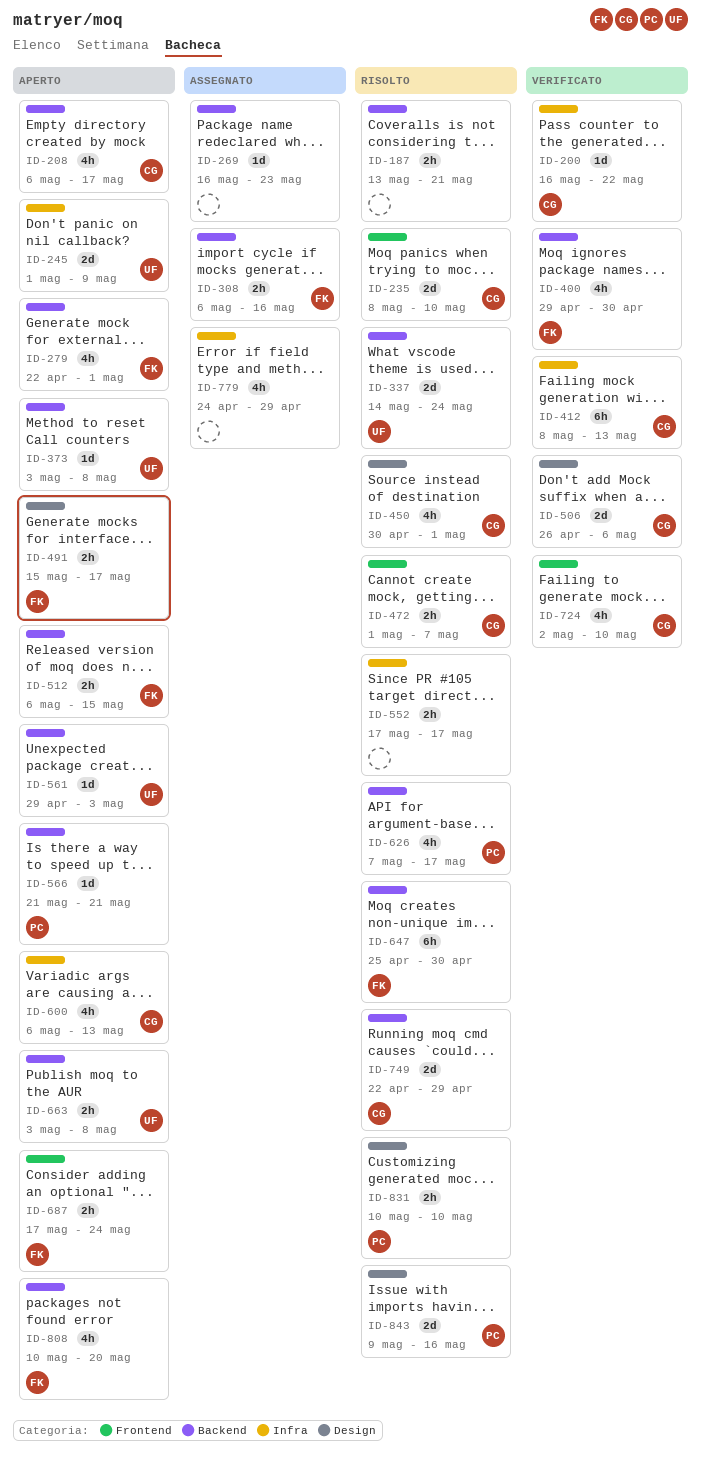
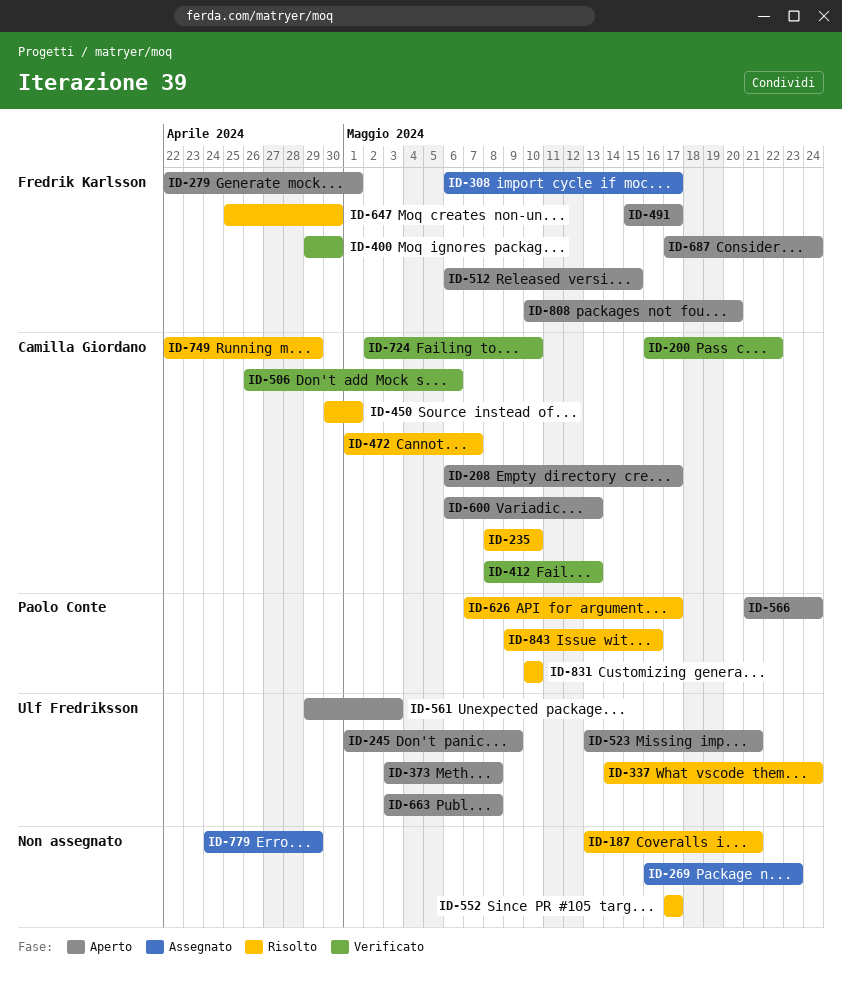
ID-308, due: May 16 -> May 17
ID-523: none -> present
ID-566, due: May 21 -> May 24

